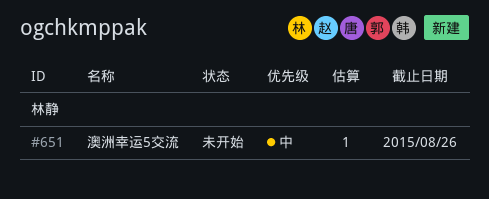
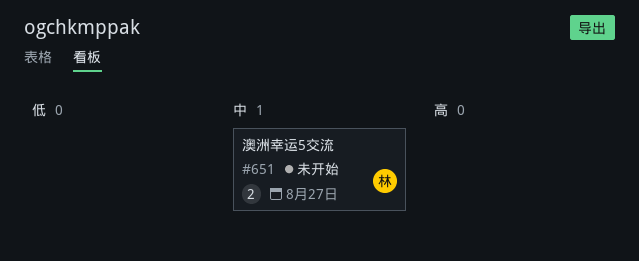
#651, estimate: 1 -> 2
#651, due: Aug 26 -> Aug 27

